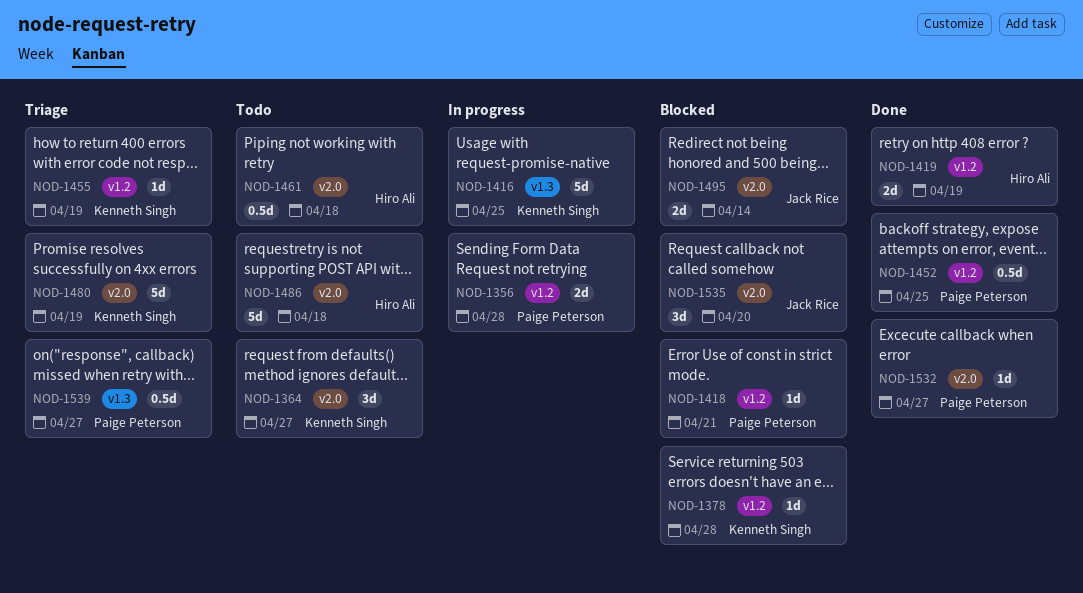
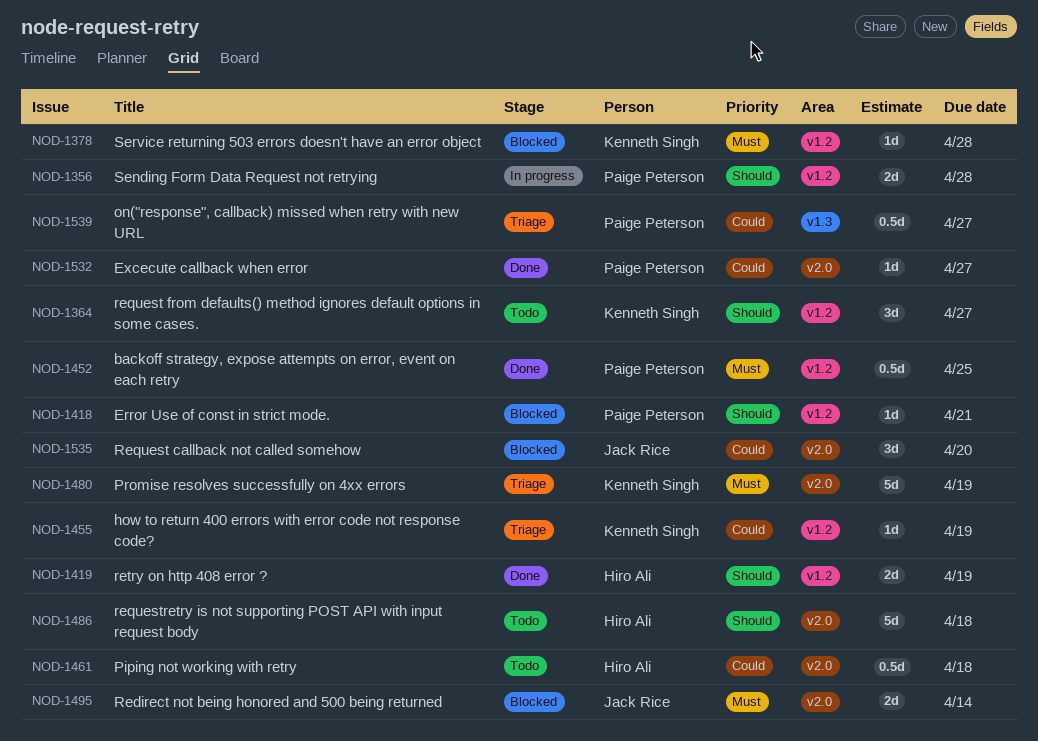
NOD-1364, label: v2.0 -> v1.2
NOD-1416: present -> none

